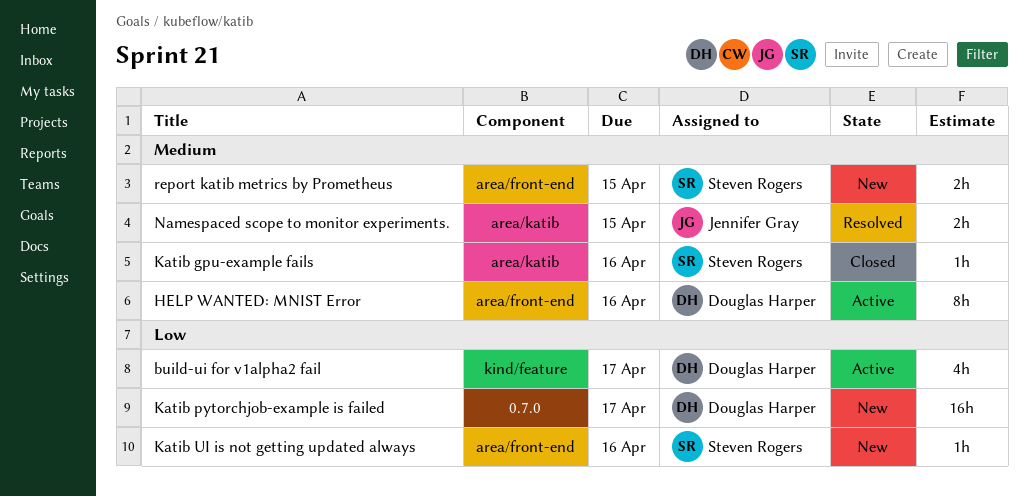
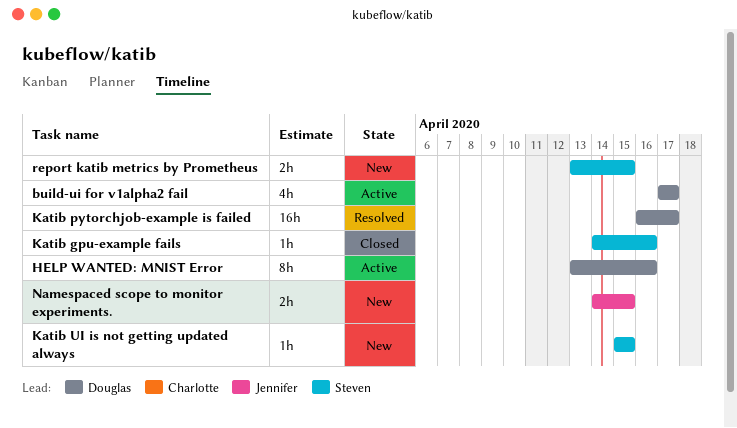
Katib pytorchjob-example is failed, status: New -> Resolved
Katib UI is not getting updated always, due: Apr 16 -> Apr 15
Namespaced scope to monitor experiments., status: Resolved -> New

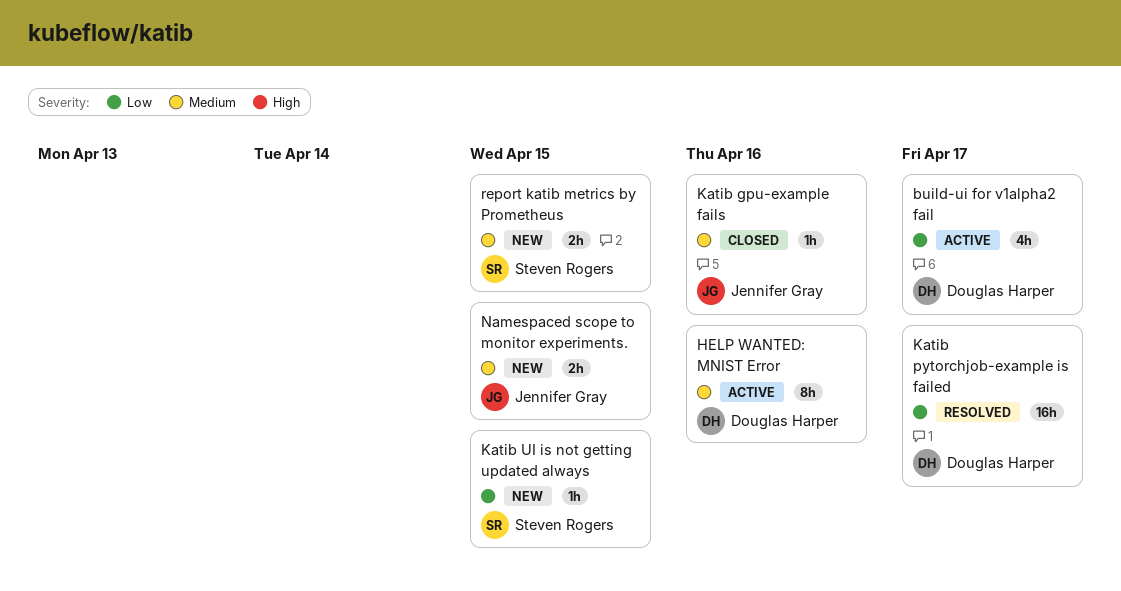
Katib gpu-example fails, owner: Steven Rogers -> Jennifer Gray

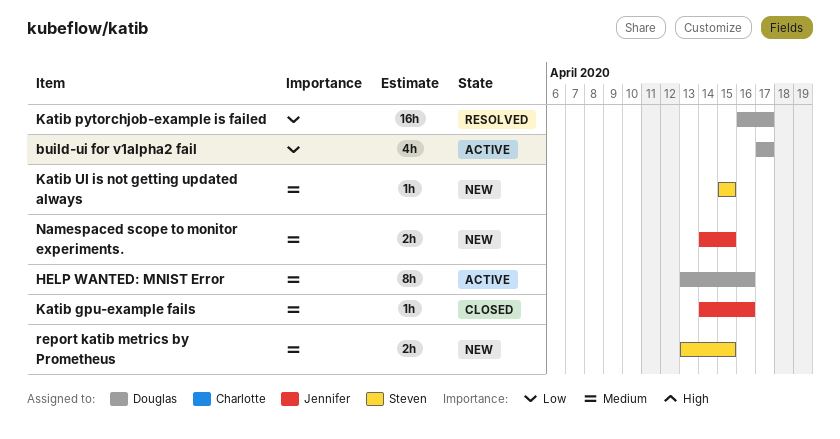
Katib UI is not getting updated always, priority: Low -> Medium

